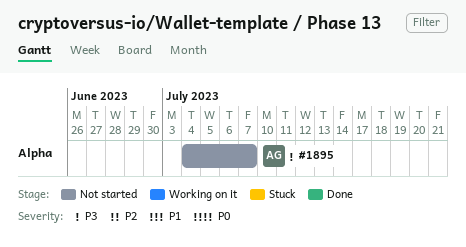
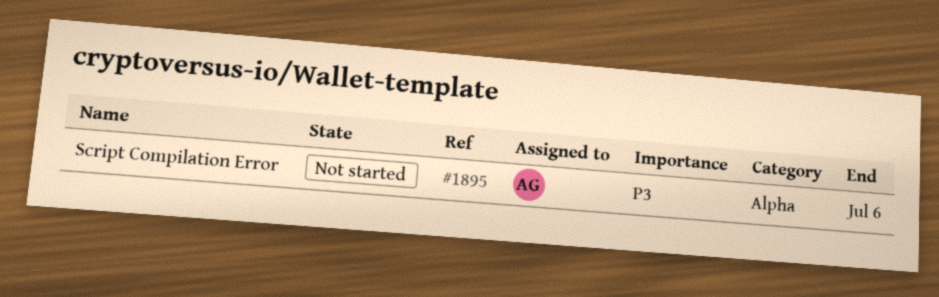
#1895, due: Jul 7 -> Jul 6

